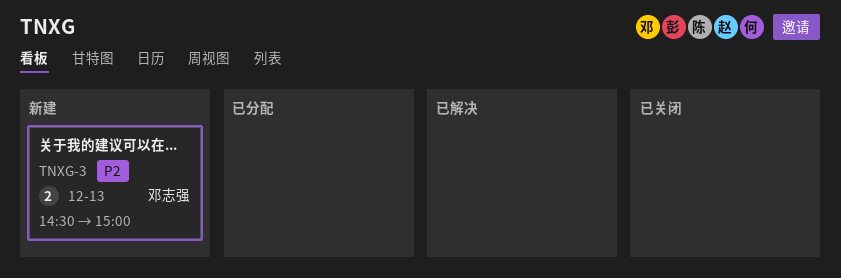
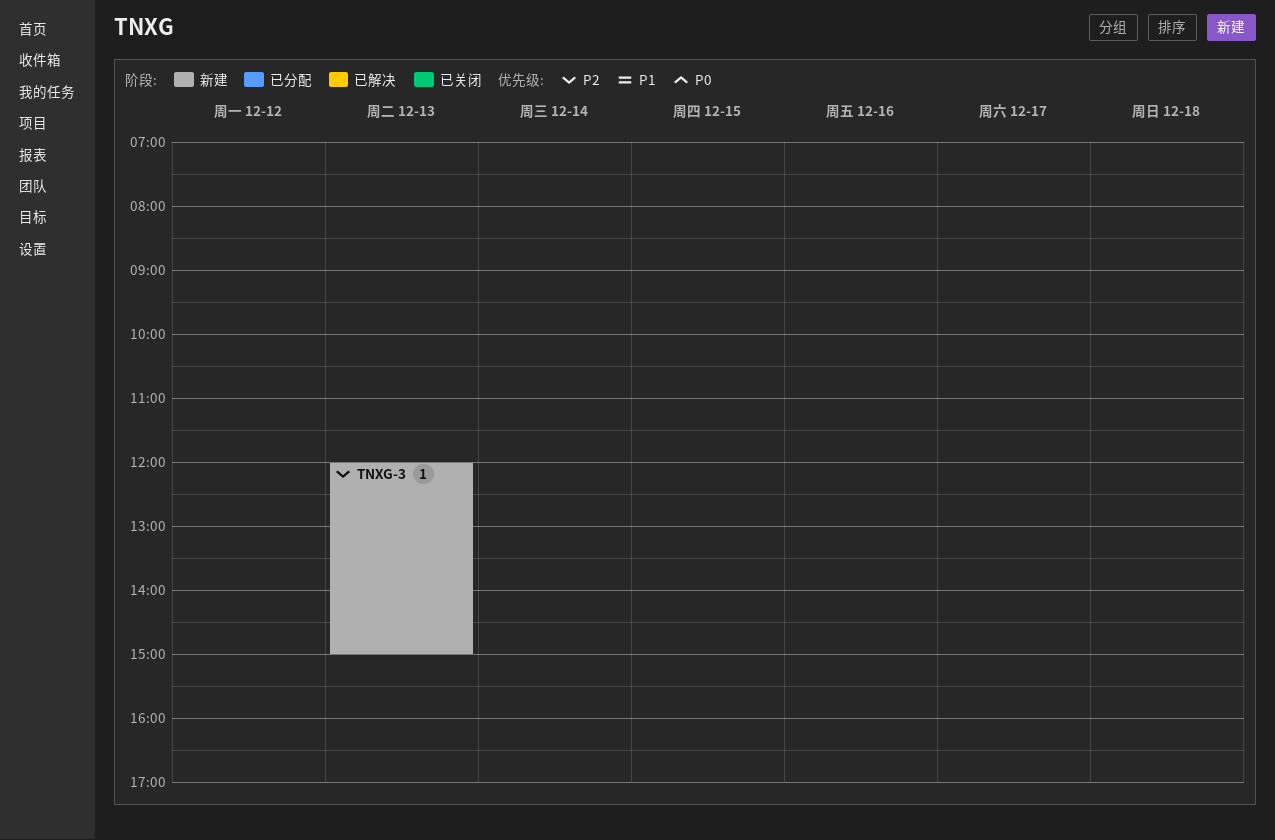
TNXG-3, estimate: 2 -> 1
TNXG-3, begins: 14:30 -> 12:00

